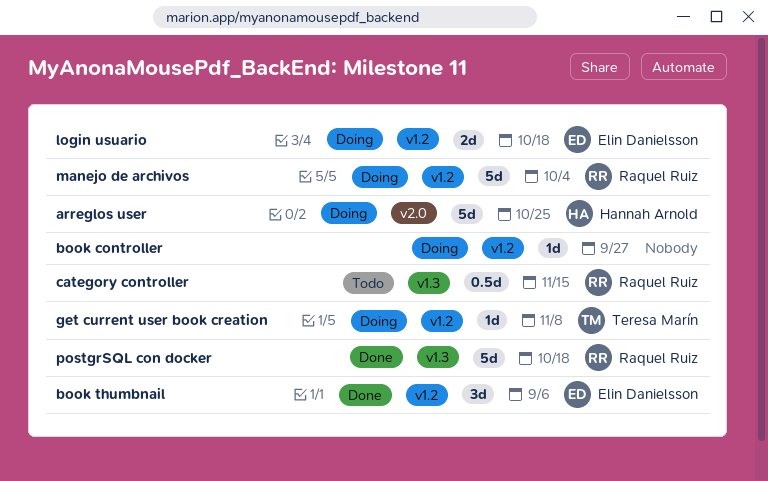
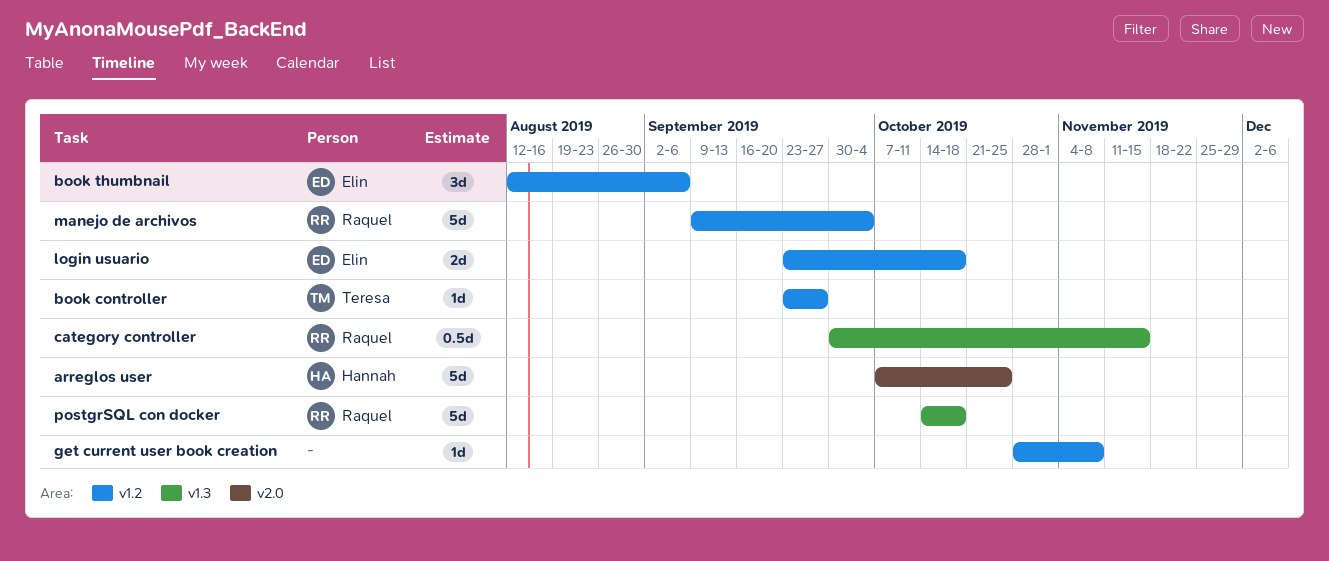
book controller, owner: none -> Teresa Marín
get current user book creation, owner: Teresa Marín -> none

